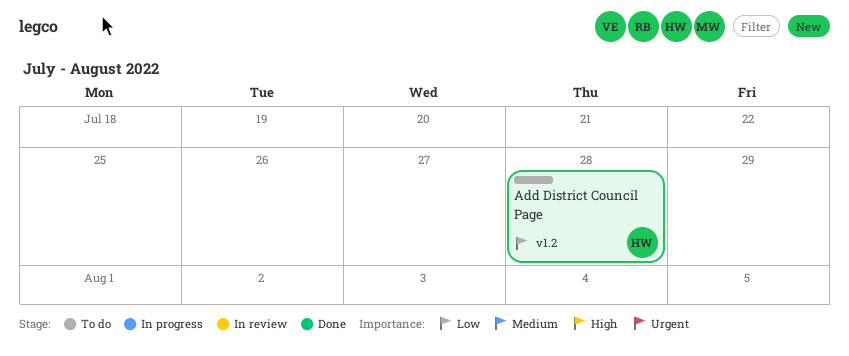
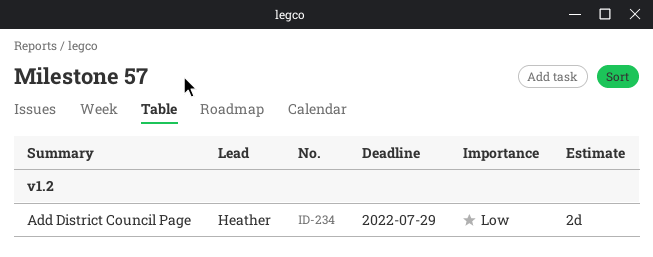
Add District Council Page, due: Jul 28 -> Jul 29

